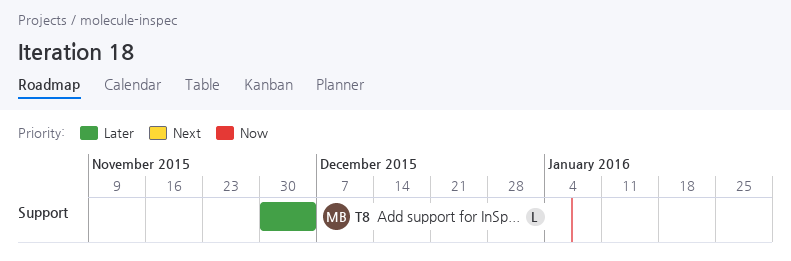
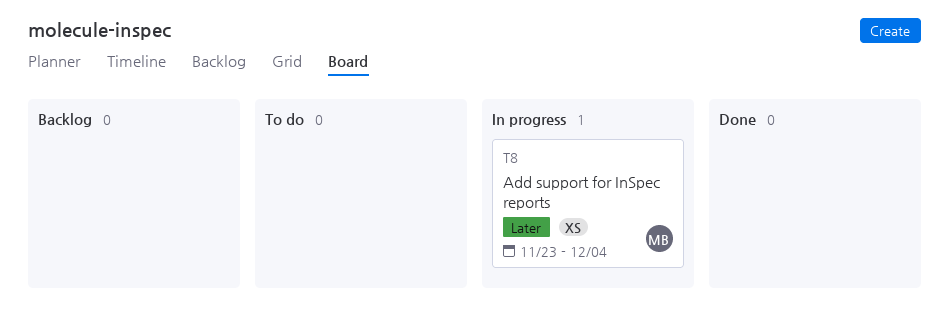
T8, estimate: L -> XS
T8, start: Nov 30 -> Nov 23

